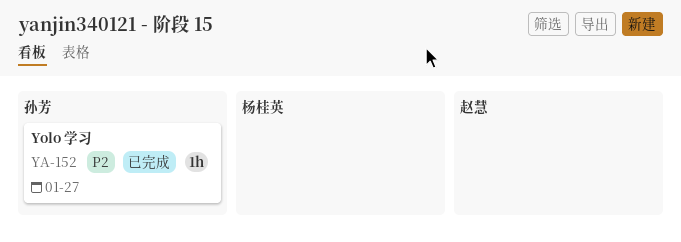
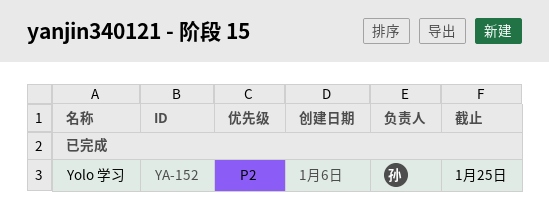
YA-152, due: Jan 27 -> Jan 25

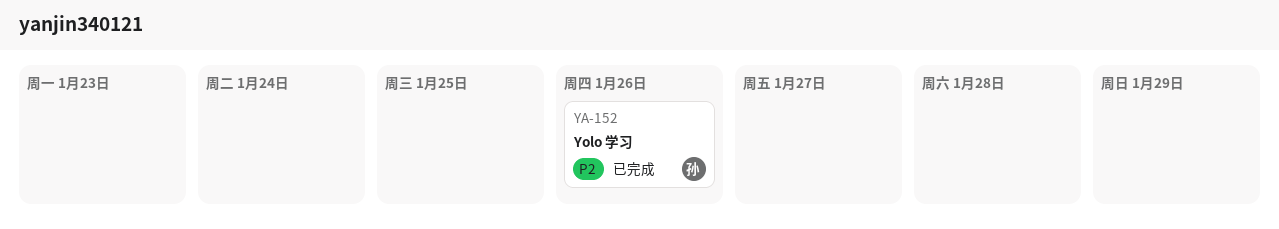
YA-152, due: Jan 25 -> Jan 26

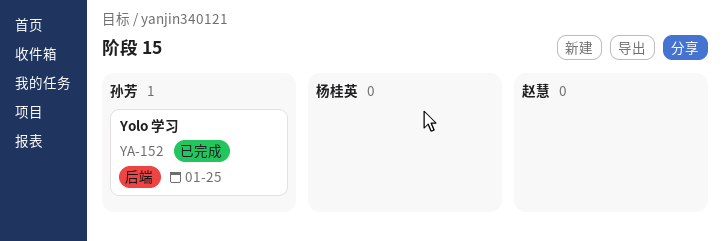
YA-152, due: Jan 26 -> Jan 25

